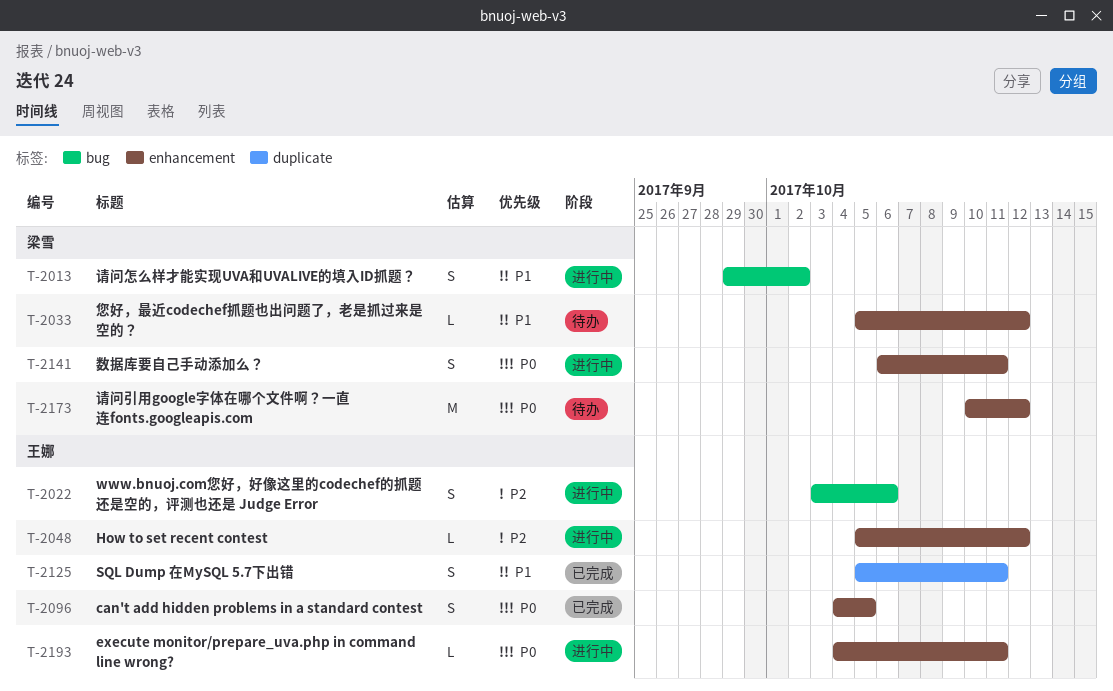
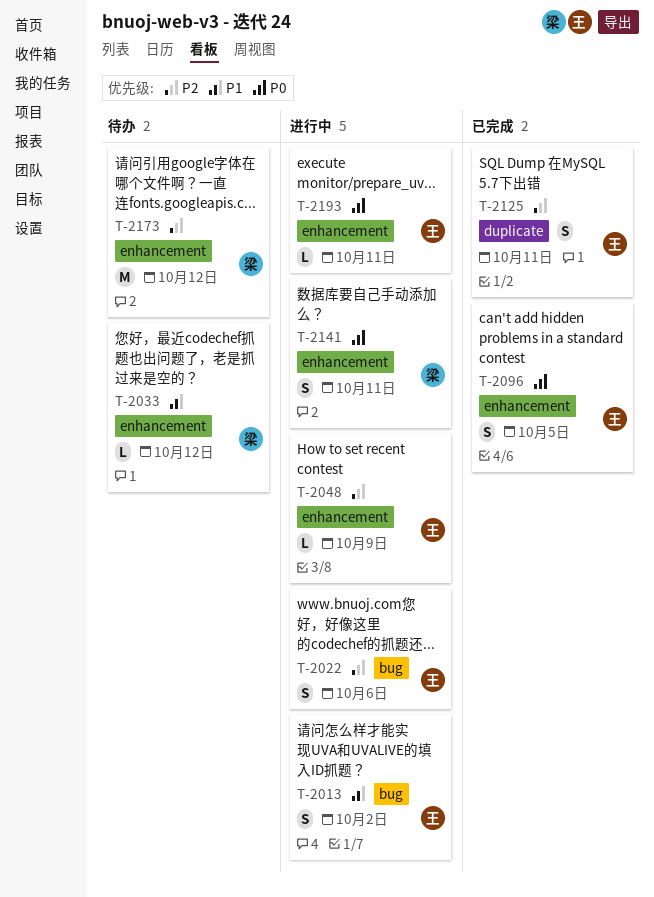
T-2013, owner: 梁雪 -> 王娜
T-2048, due: Oct 12 -> Oct 9
T-2125, priority: P1 -> P2
T-2173, priority: P0 -> P2

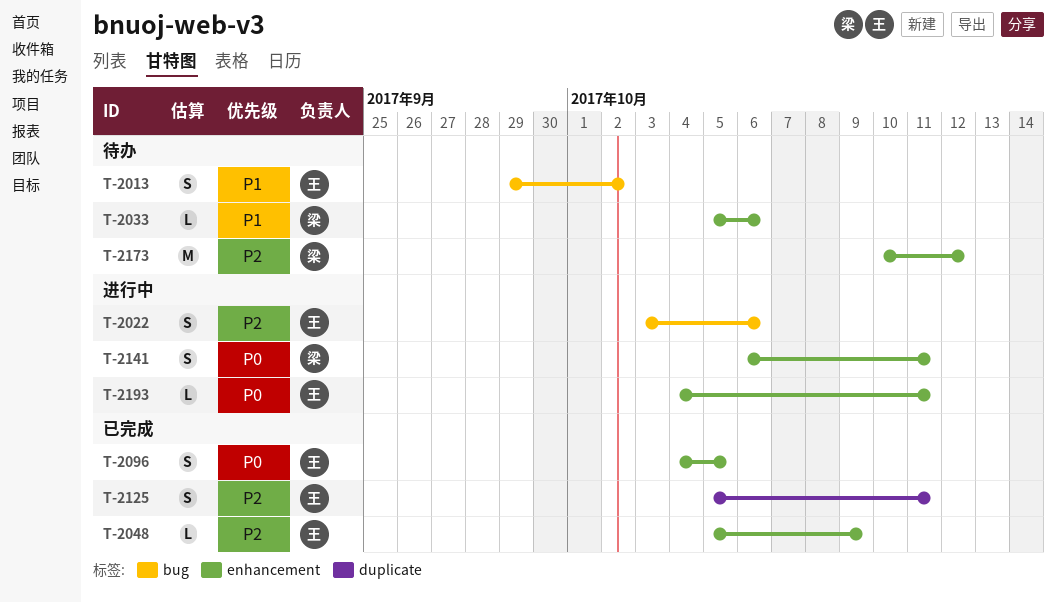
T-2013, status: 进行中 -> 待办
T-2033, due: Oct 12 -> Oct 6
T-2048, status: 进行中 -> 已完成

